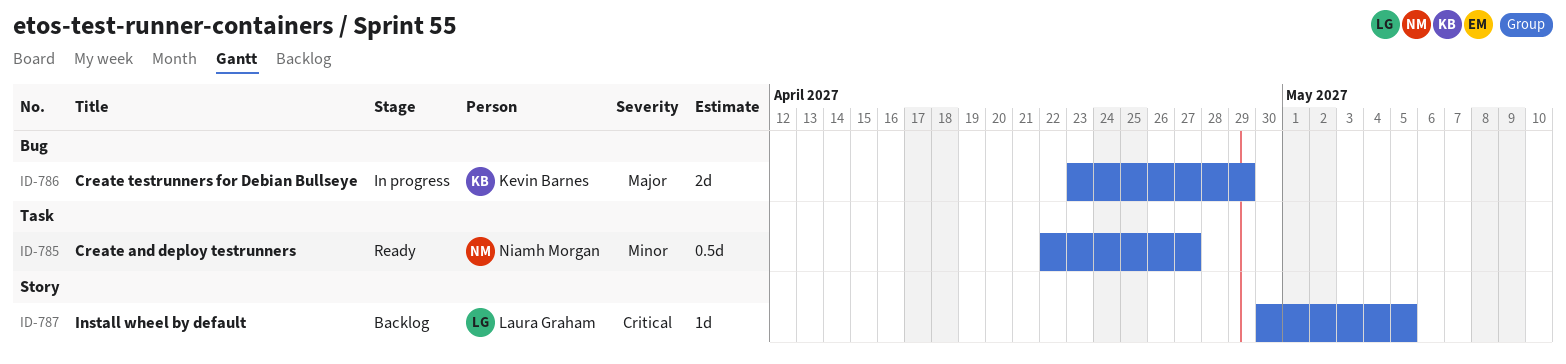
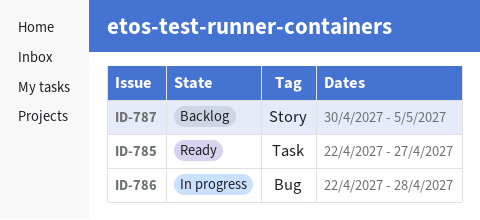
ID-786, start: Apr 23 -> Apr 22
ID-786, due: Apr 29 -> Apr 28

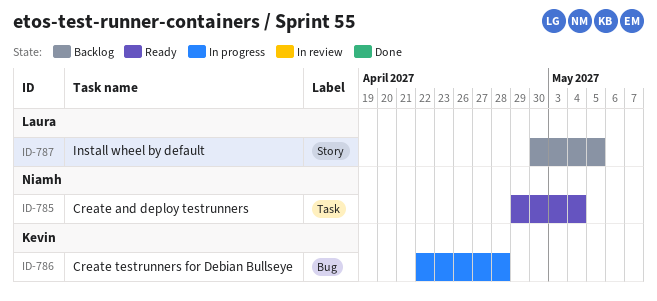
ID-785, start: Apr 22 -> Apr 29
ID-785, due: Apr 27 -> May 4

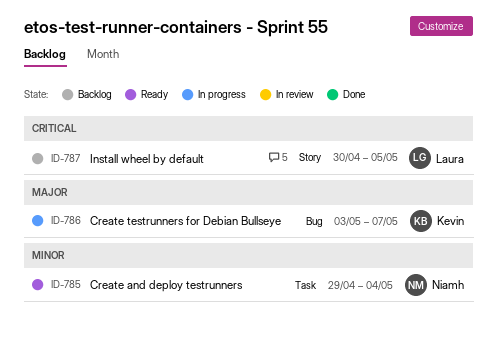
ID-786, start: Apr 22 -> May 3
ID-786, due: Apr 28 -> May 7

